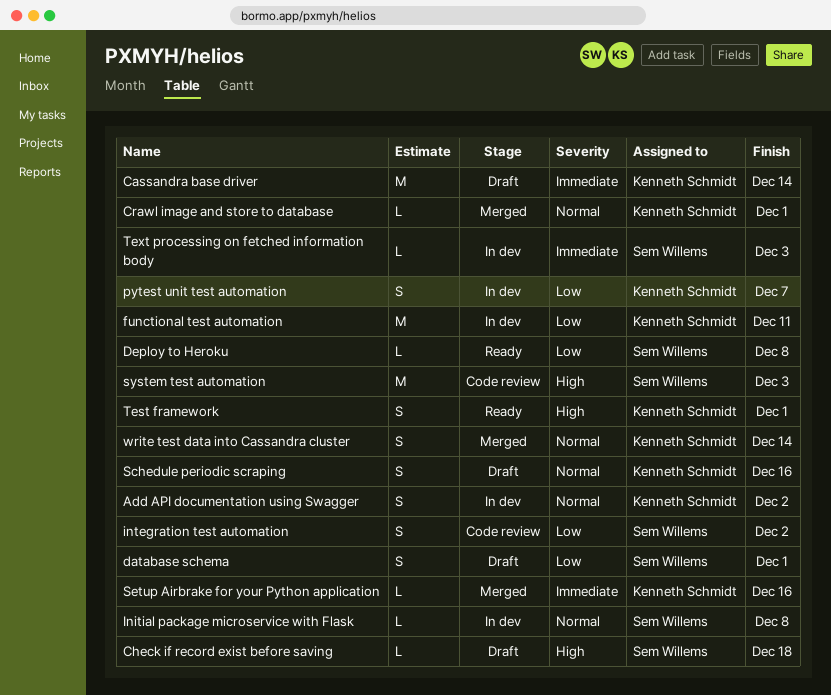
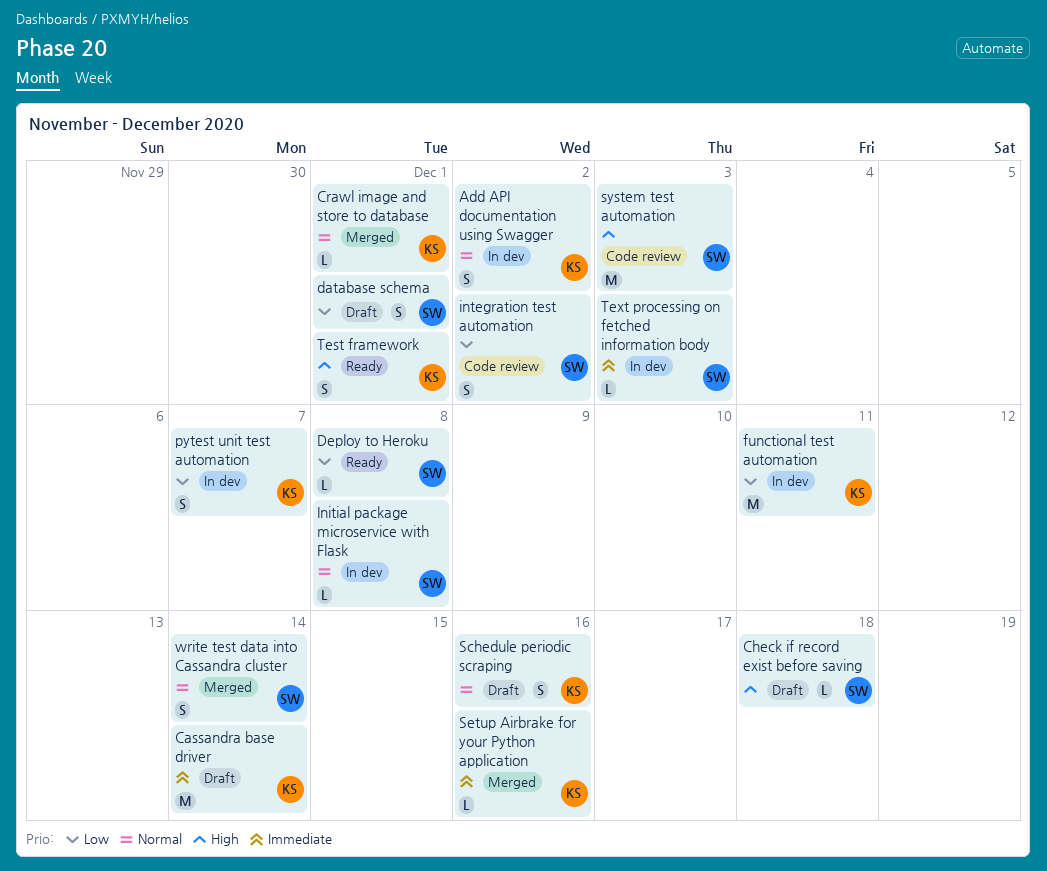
write test data into Cassandra cluster, owner: Kenneth Schmidt -> Sem Willems

